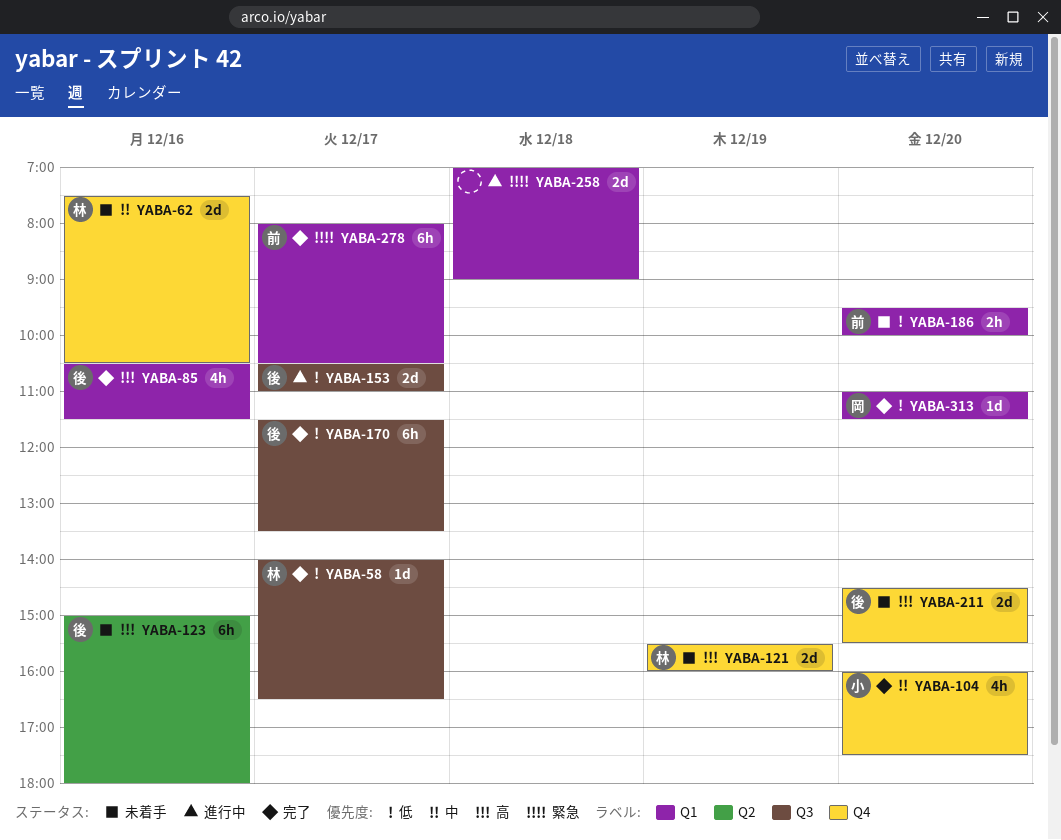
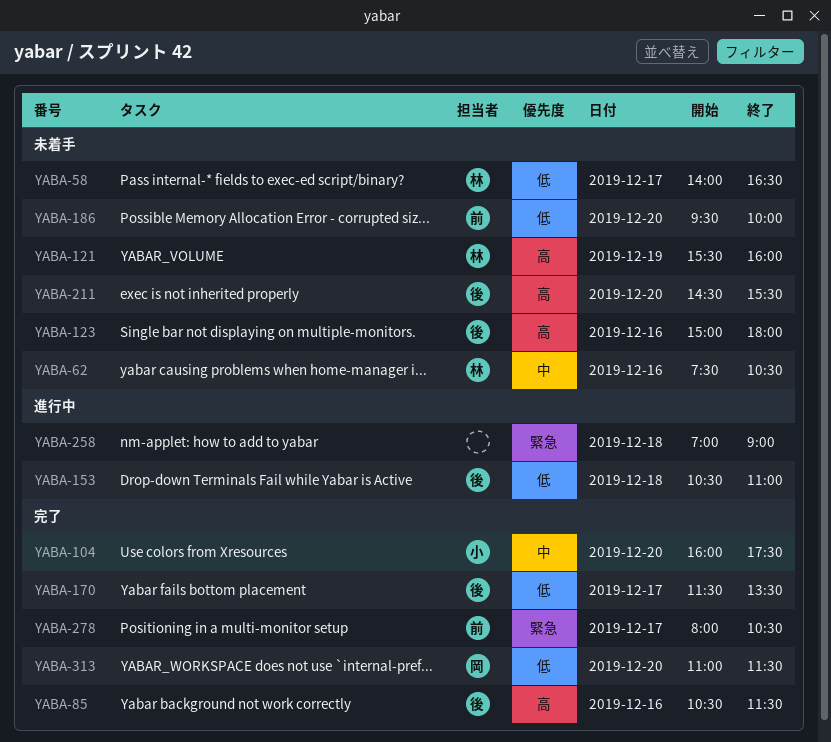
YABA-58, status: 完了 -> 未着手
YABA-153, day: Dec 17 -> Dec 18

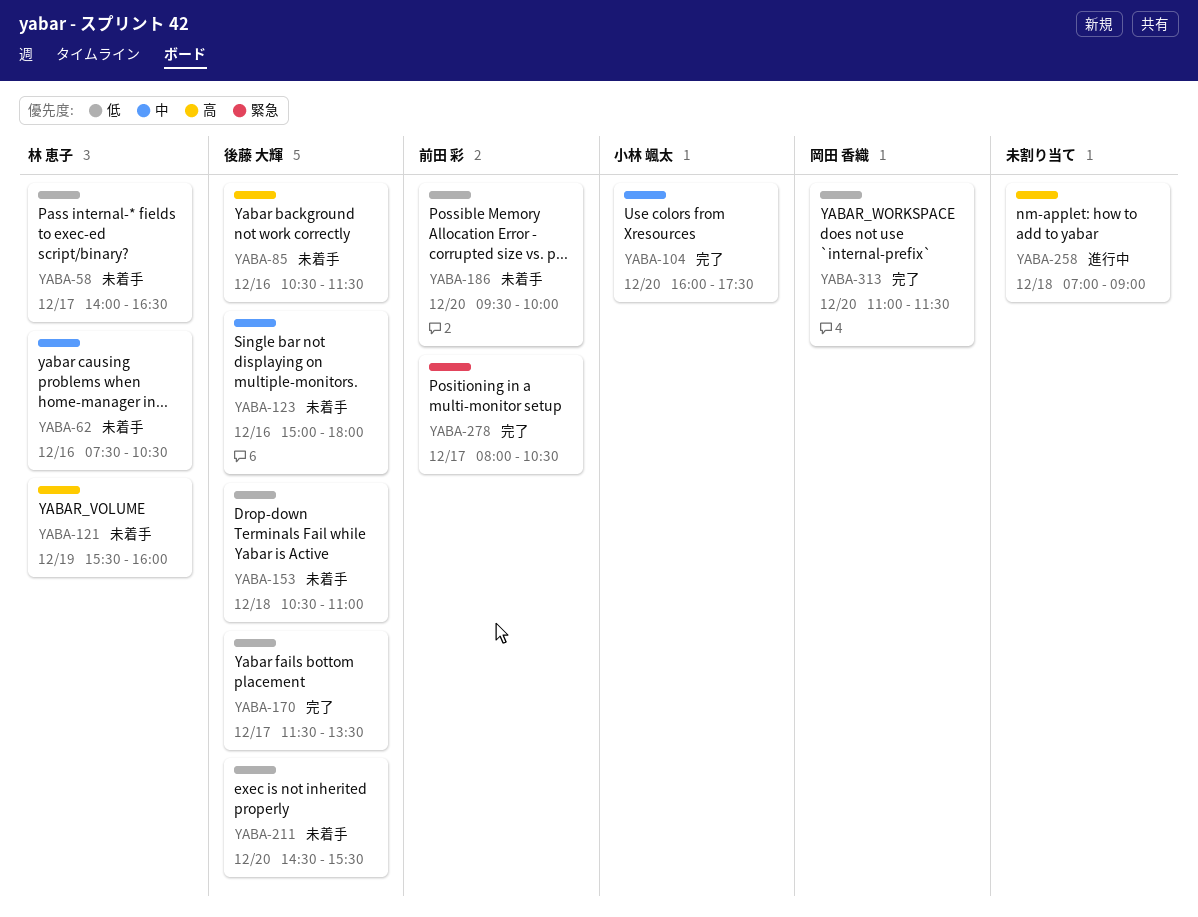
YABA-85, status: 完了 -> 未着手
YABA-123, priority: 高 -> 中
YABA-153, status: 進行中 -> 未着手
YABA-211, priority: 高 -> 低
YABA-258, priority: 緊急 -> 高

